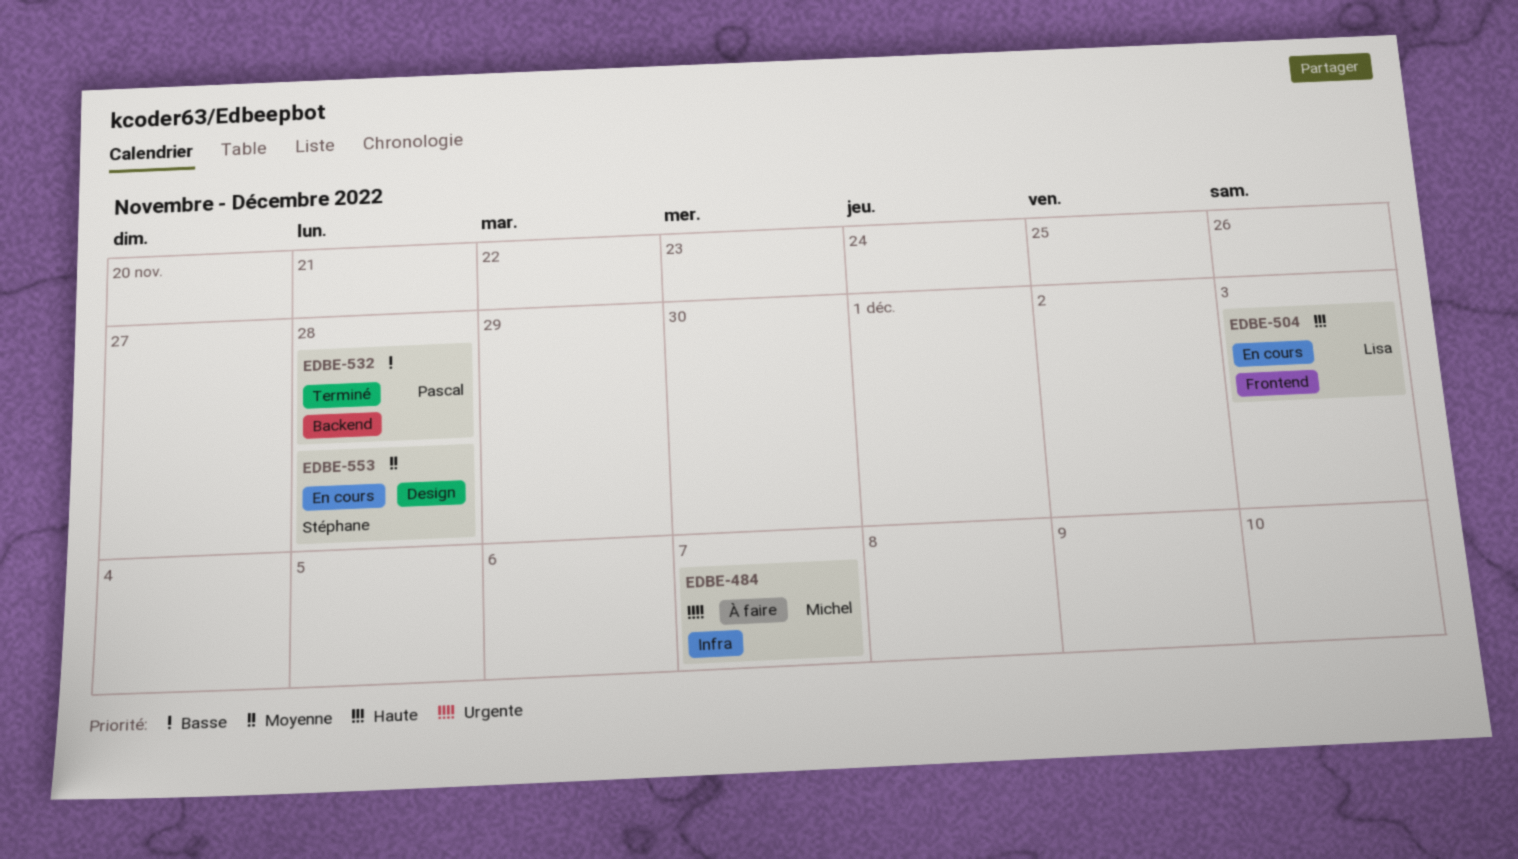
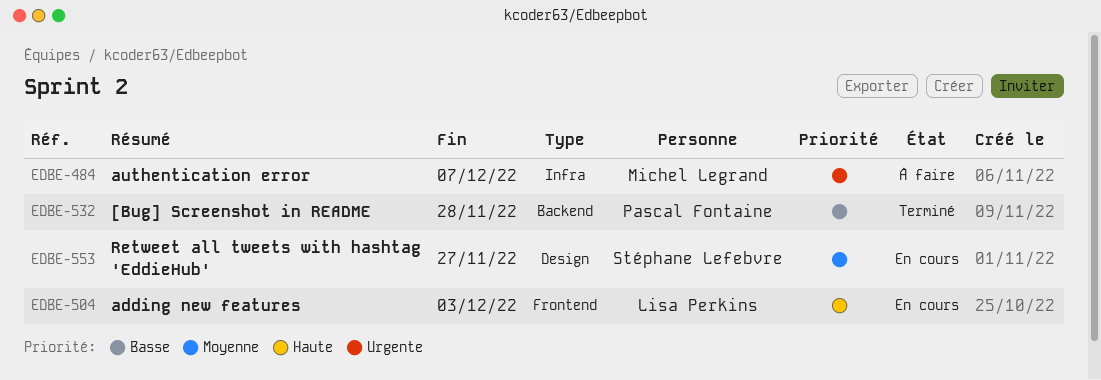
EDBE-553, due: Nov 28 -> Nov 27

